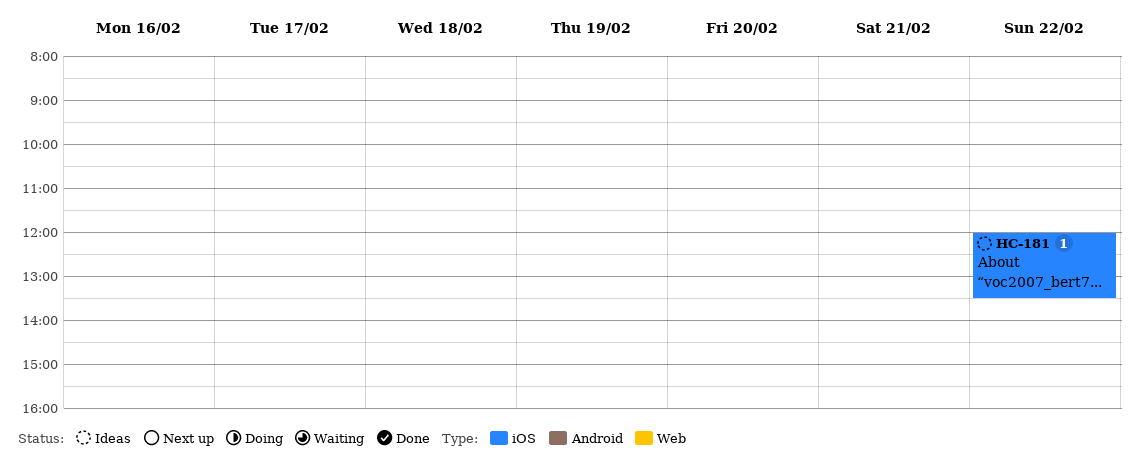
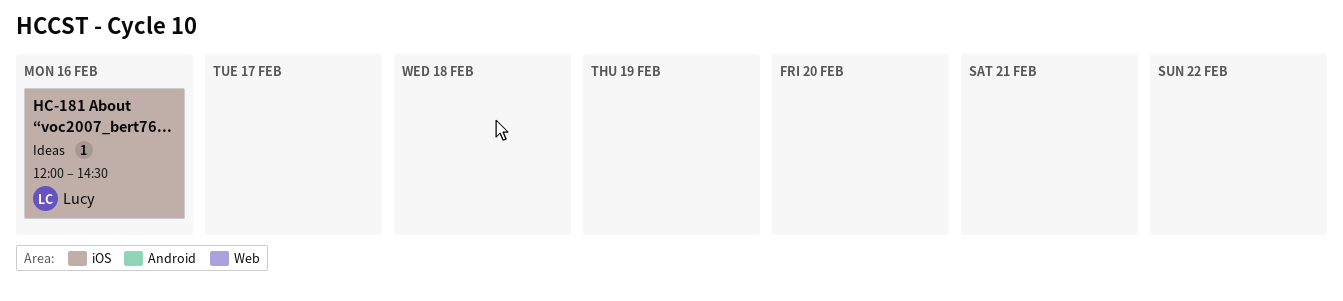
HC-181, day: Feb 22 -> Feb 16
HC-181, ends: 13:30 -> 14:30

